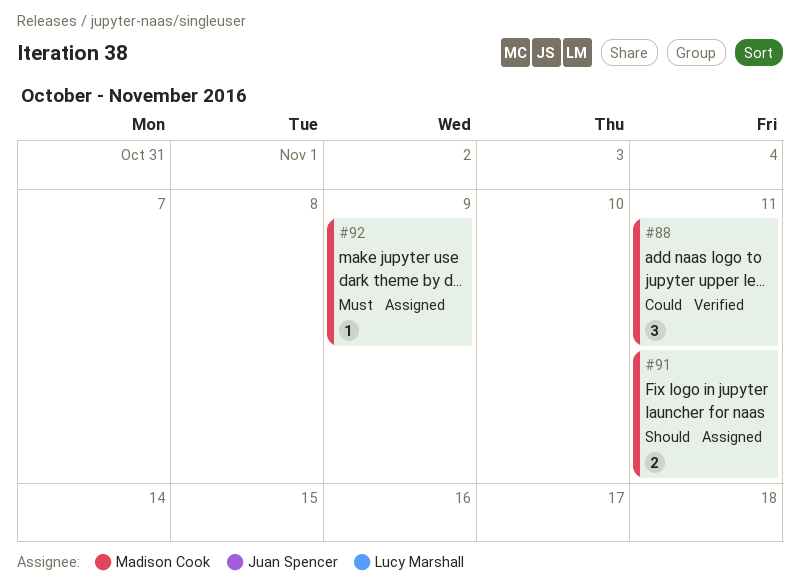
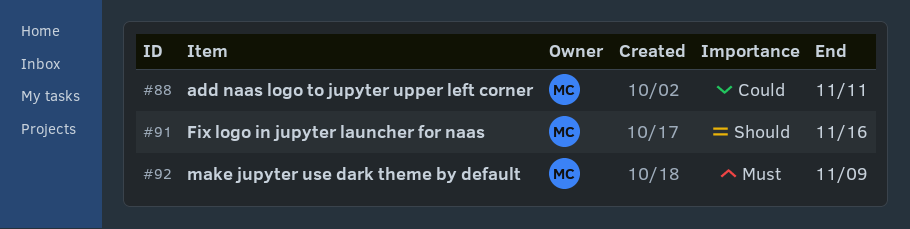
#91, due: Nov 11 -> Nov 16

